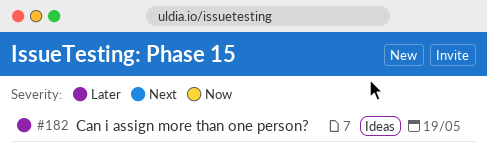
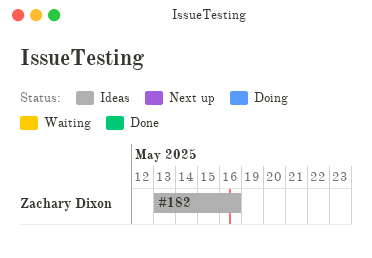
#182, due: May 19 -> May 16

